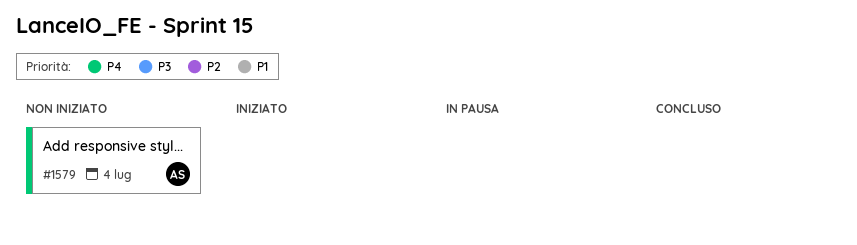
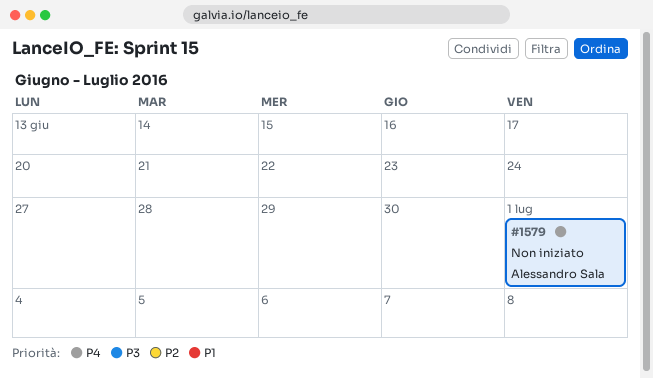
#1579, due: Jul 4 -> Jul 1

